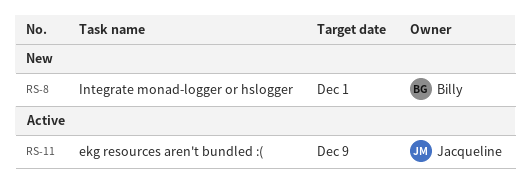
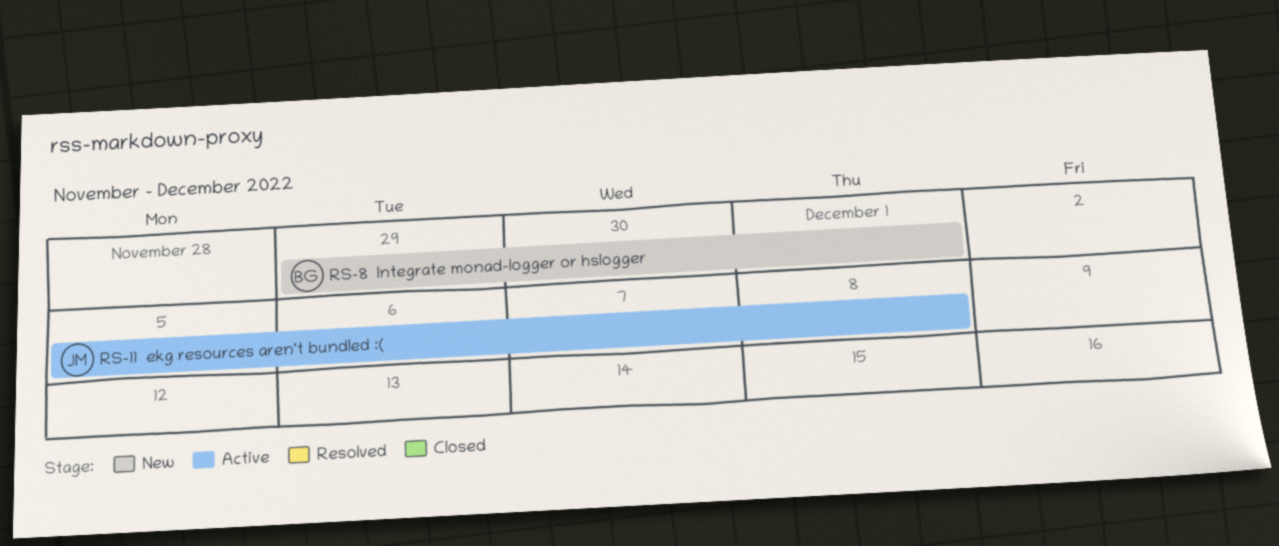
RS-11, due: Dec 9 -> Dec 8

